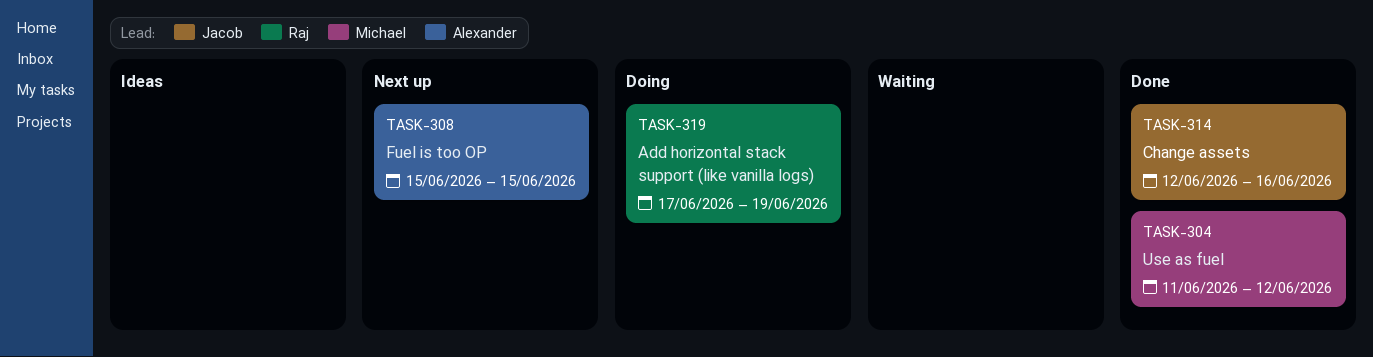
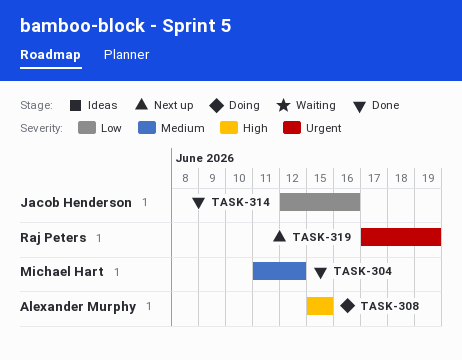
TASK-308, status: Next up -> Doing
TASK-319, status: Doing -> Next up

